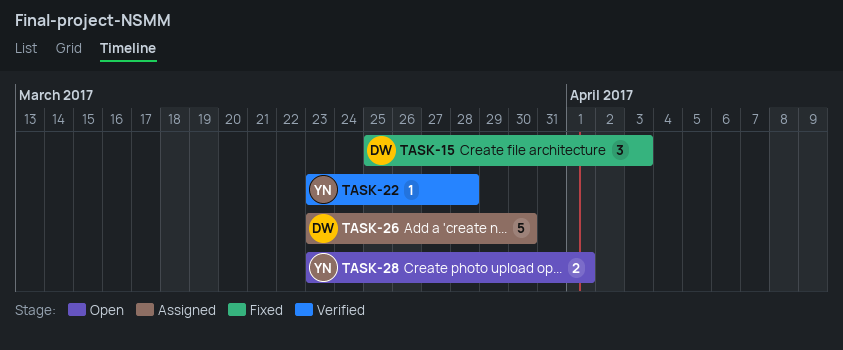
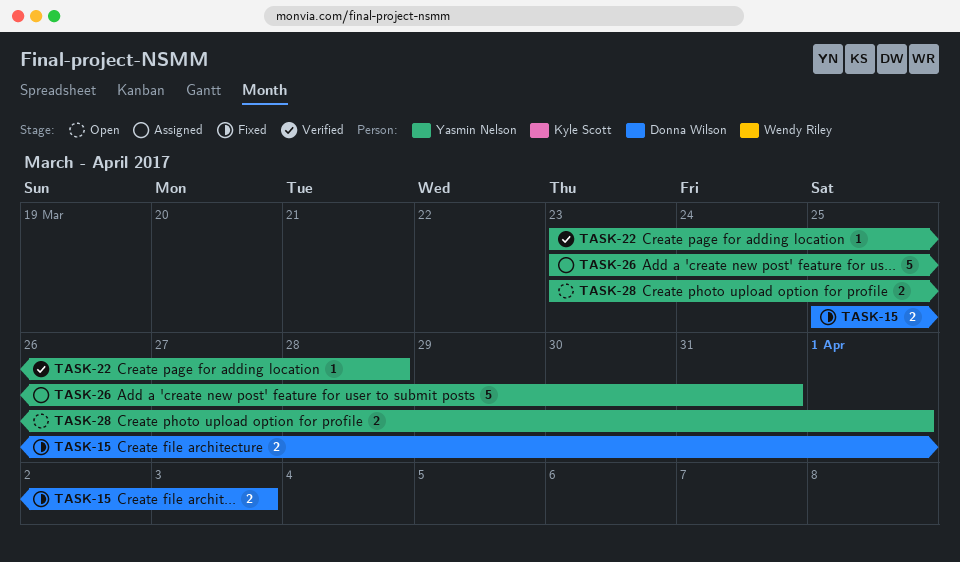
TASK-15, estimate: 3 -> 2
TASK-26, owner: Donna Wilson -> Yasmin Nelson
TASK-26, due: Mar 30 -> Mar 31

